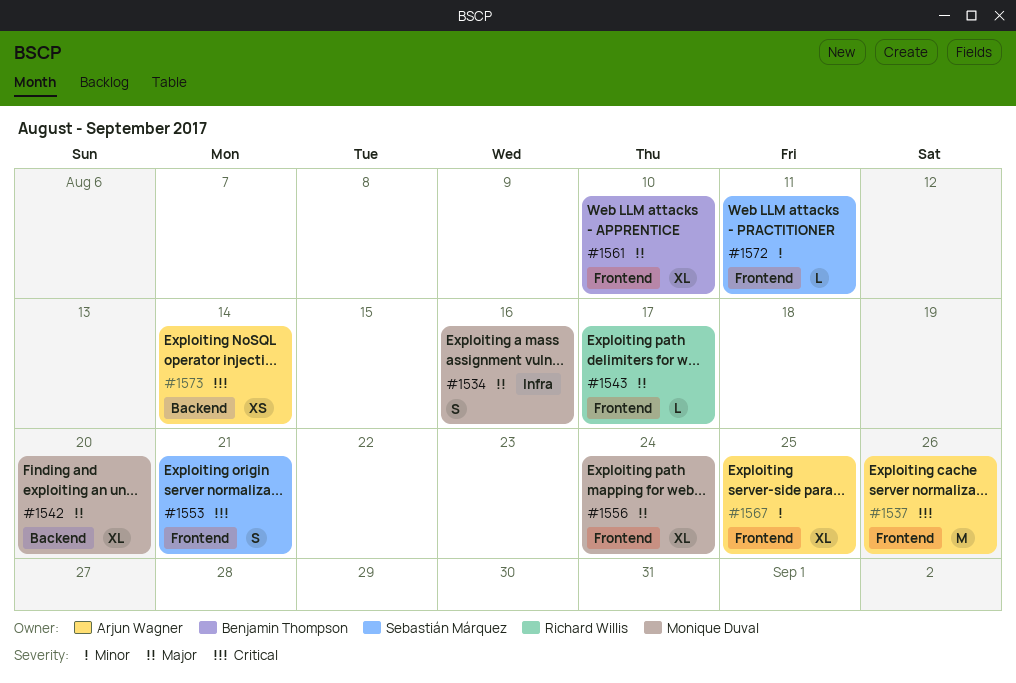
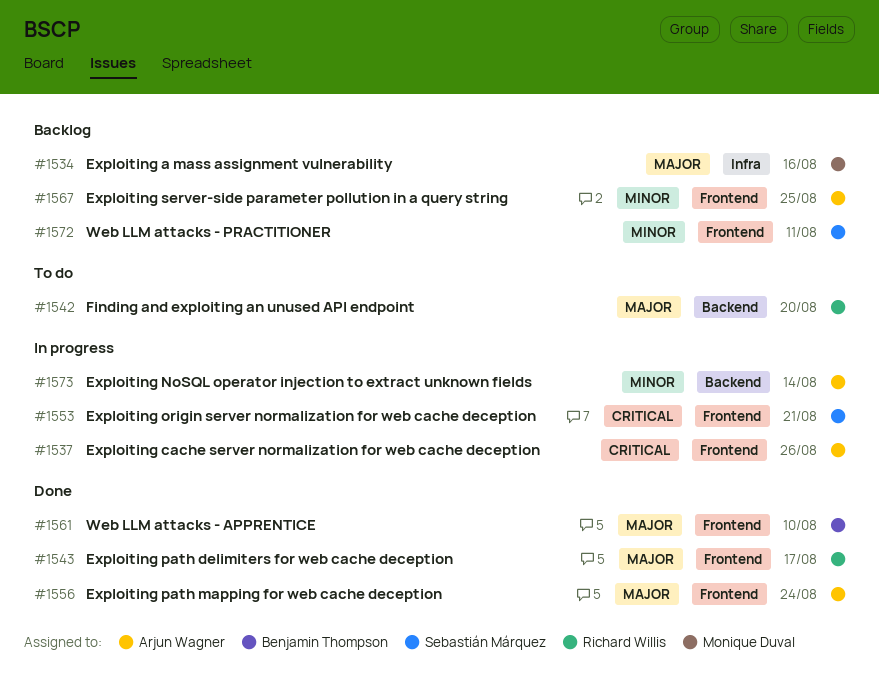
#1542, owner: Monique Duval -> Richard Willis
#1556, owner: Monique Duval -> Arjun Wagner
#1573, priority: Critical -> Minor

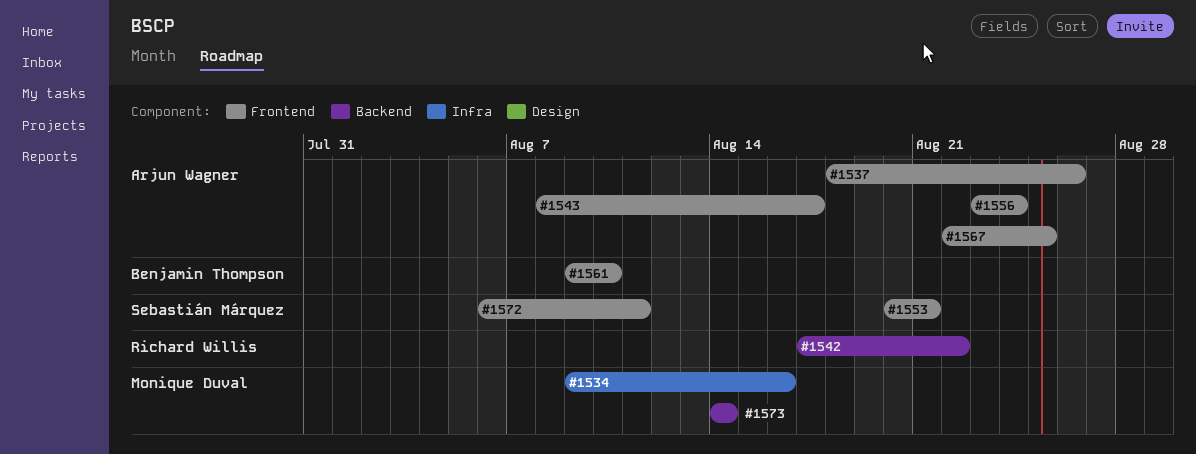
#1542, due: Aug 20 -> Aug 22
#1543, owner: Richard Willis -> Arjun Wagner
#1573, owner: Arjun Wagner -> Monique Duval

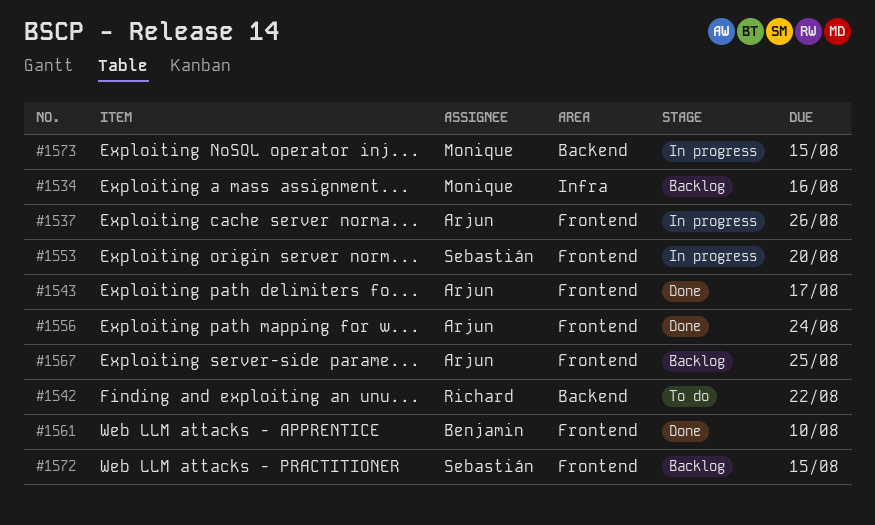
#1553, due: Aug 21 -> Aug 20
#1572, due: Aug 11 -> Aug 15
#1573, due: Aug 14 -> Aug 15

